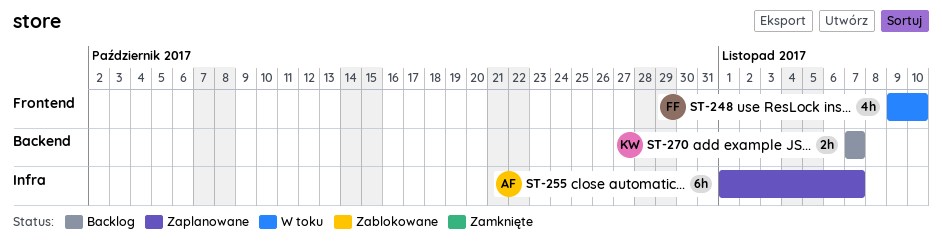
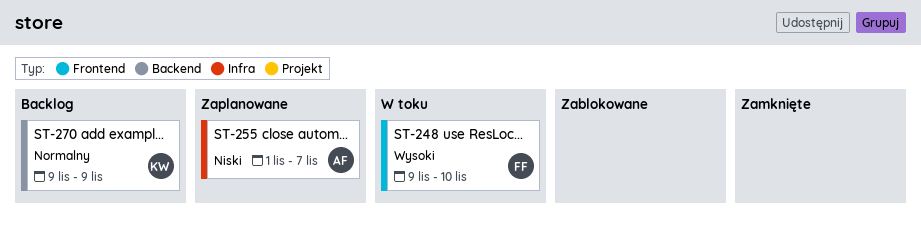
ST-270, start: Nov 7 -> Nov 9
ST-270, due: Nov 7 -> Nov 9

